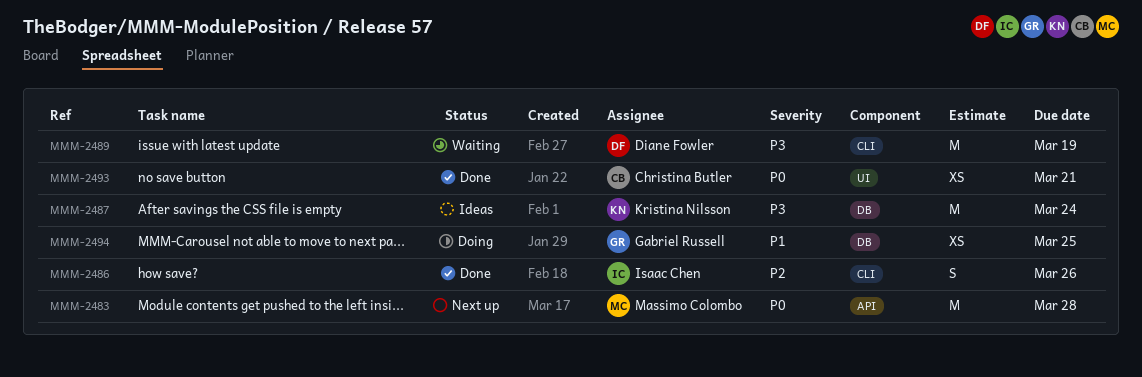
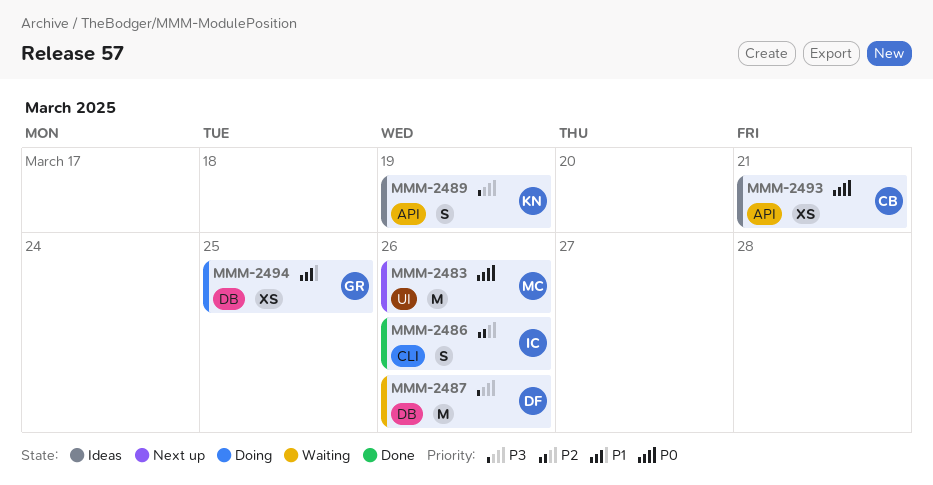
MMM-2483, label: API -> UI
MMM-2483, due: Mar 28 -> Mar 26
MMM-2487, status: Ideas -> Waiting
MMM-2487, owner: Kristina Nilsson -> Diane Fowler
MMM-2487, due: Mar 24 -> Mar 26
MMM-2489, status: Waiting -> Ideas
MMM-2489, owner: Diane Fowler -> Kristina Nilsson
MMM-2489, label: CLI -> API
MMM-2489, estimate: M -> S
MMM-2493, status: Done -> Ideas
MMM-2493, label: UI -> API

